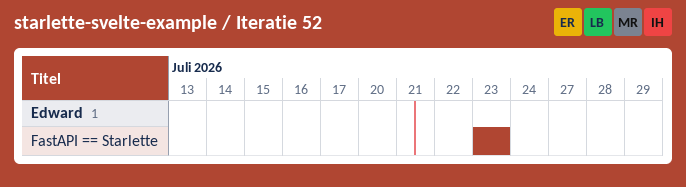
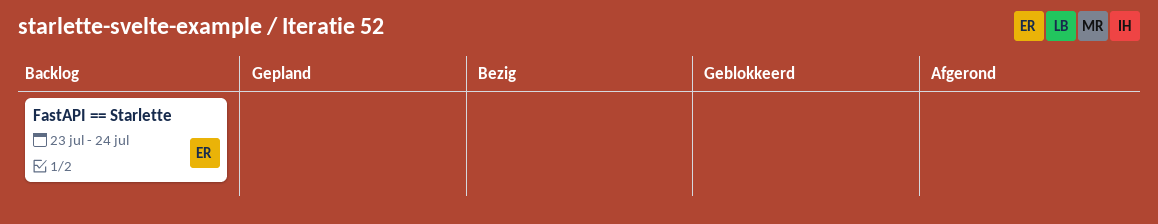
FastAPI == Starlette, due: Jul 23 -> Jul 24

